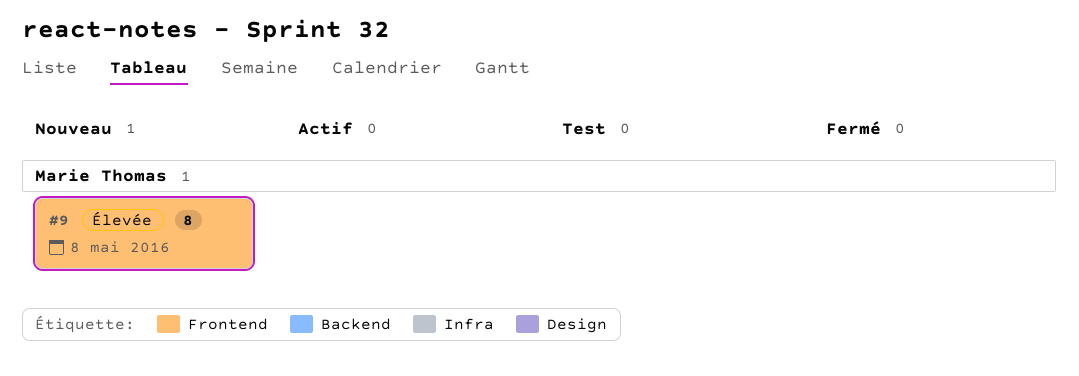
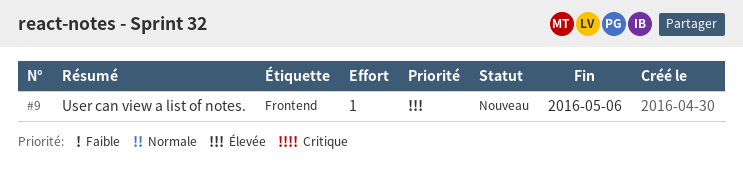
#9, estimate: 8 -> 1
#9, due: May 8 -> May 6

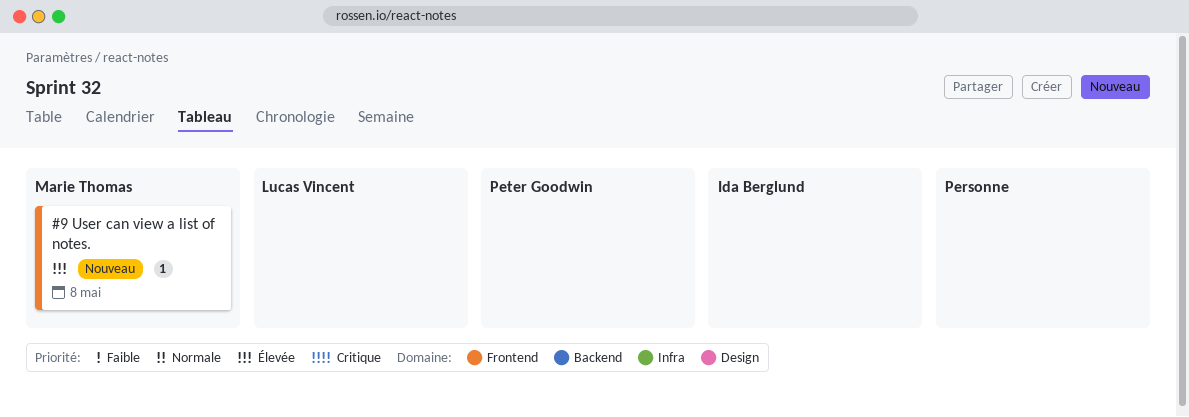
#9, due: May 6 -> May 8

